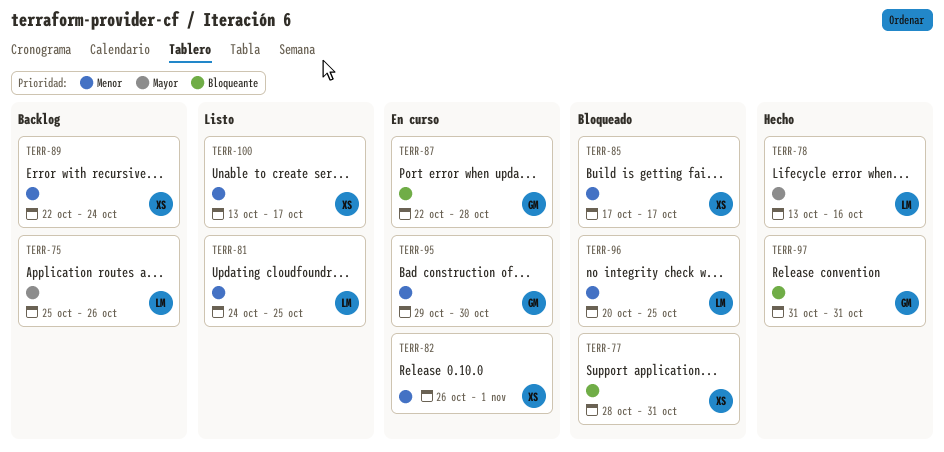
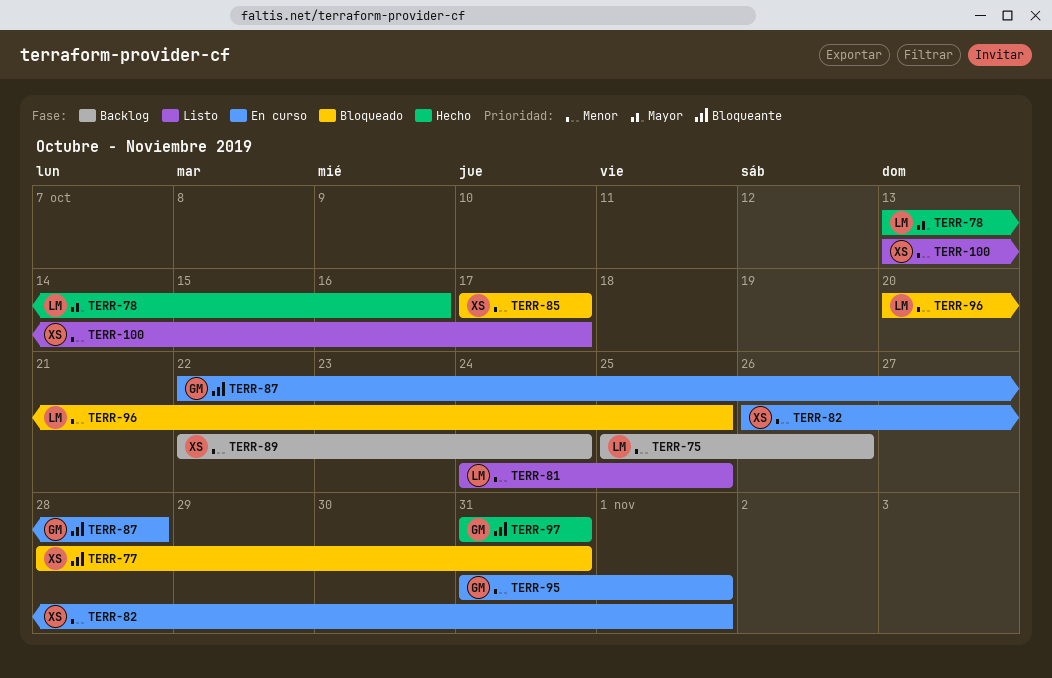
TERR-75, priority: Mayor -> Menor
TERR-95, start: Oct 29 -> Oct 31
TERR-95, due: Oct 30 -> Nov 1

